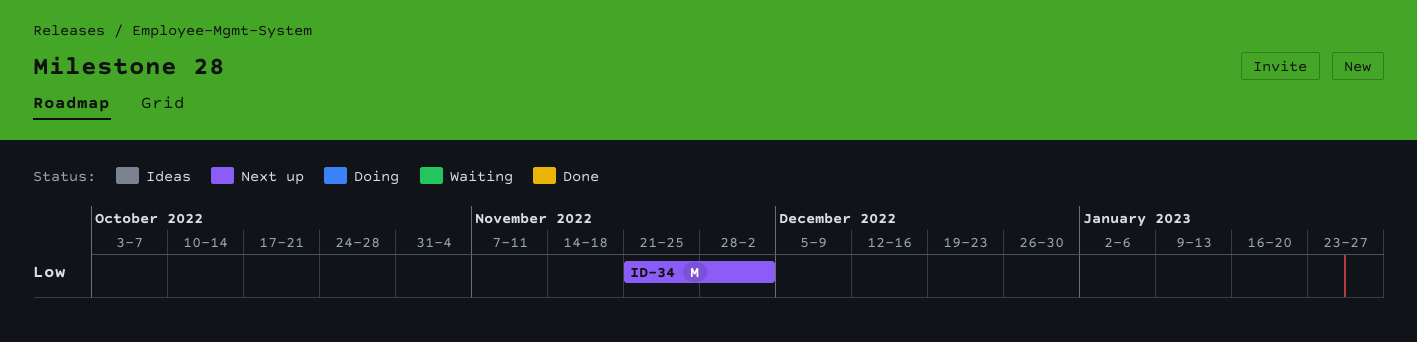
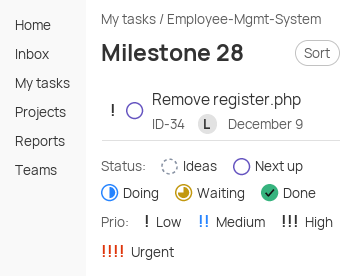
ID-34, estimate: M -> L
ID-34, due: Dec 2 -> Dec 9

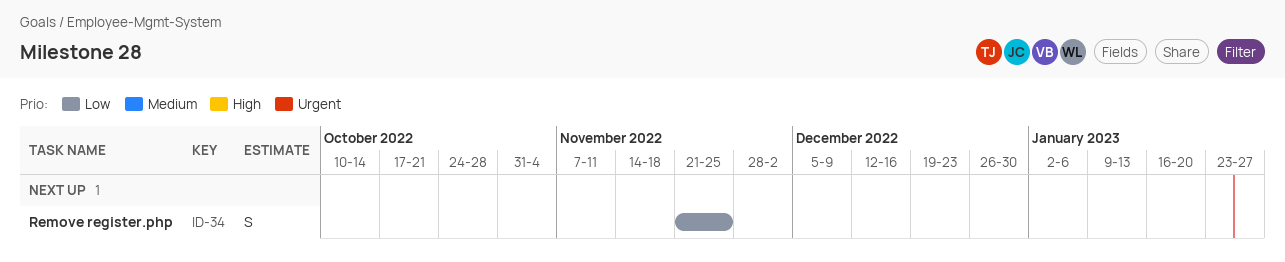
ID-34, estimate: L -> S
ID-34, due: Dec 9 -> Nov 25

